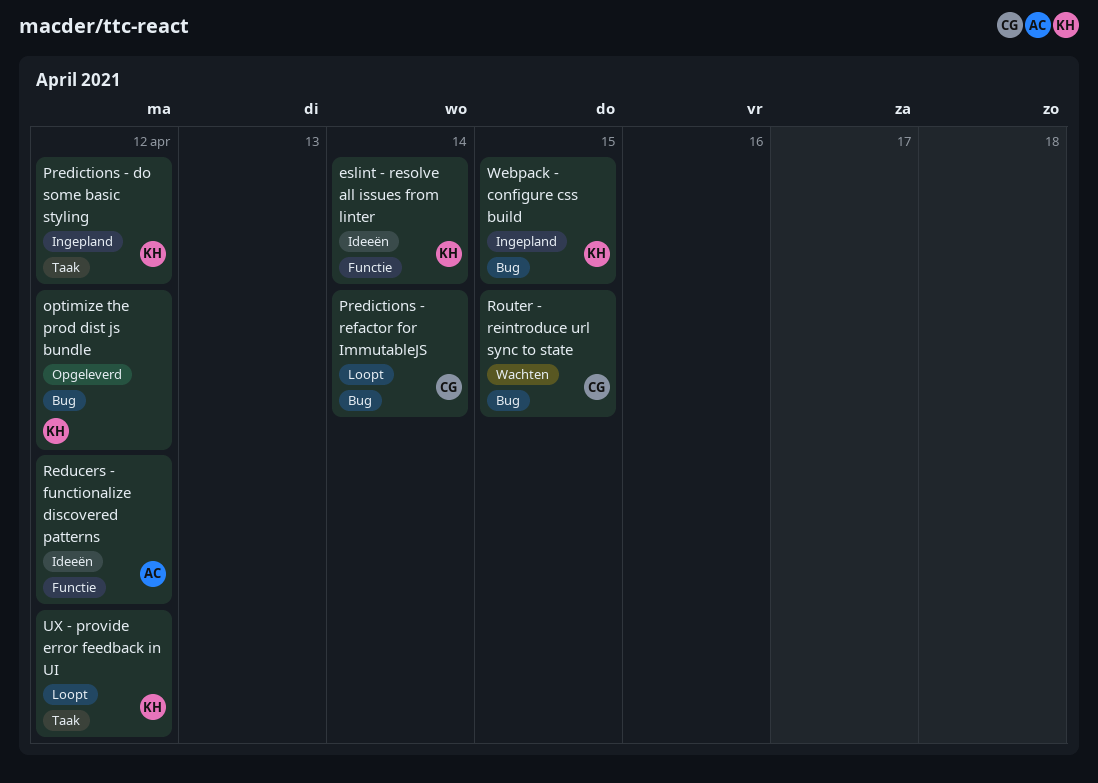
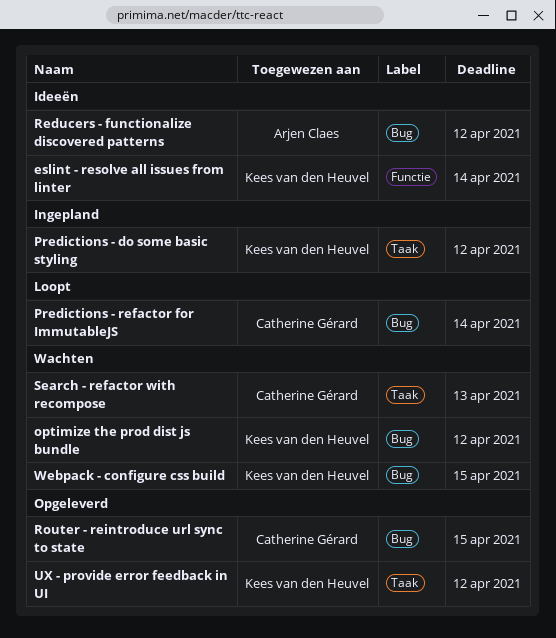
optimize the prod dist js bundle, status: Opgeleverd -> Wachten
Reducers - functionalize discovered patterns, label: Functie -> Bug
Router - reintroduce url sync to state, status: Wachten -> Opgeleverd
Search - refactor with recompose: none -> present
UX - provide error feedback in UI, status: Loopt -> Opgeleverd
Webpack - configure css build, status: Ingepland -> Wachten

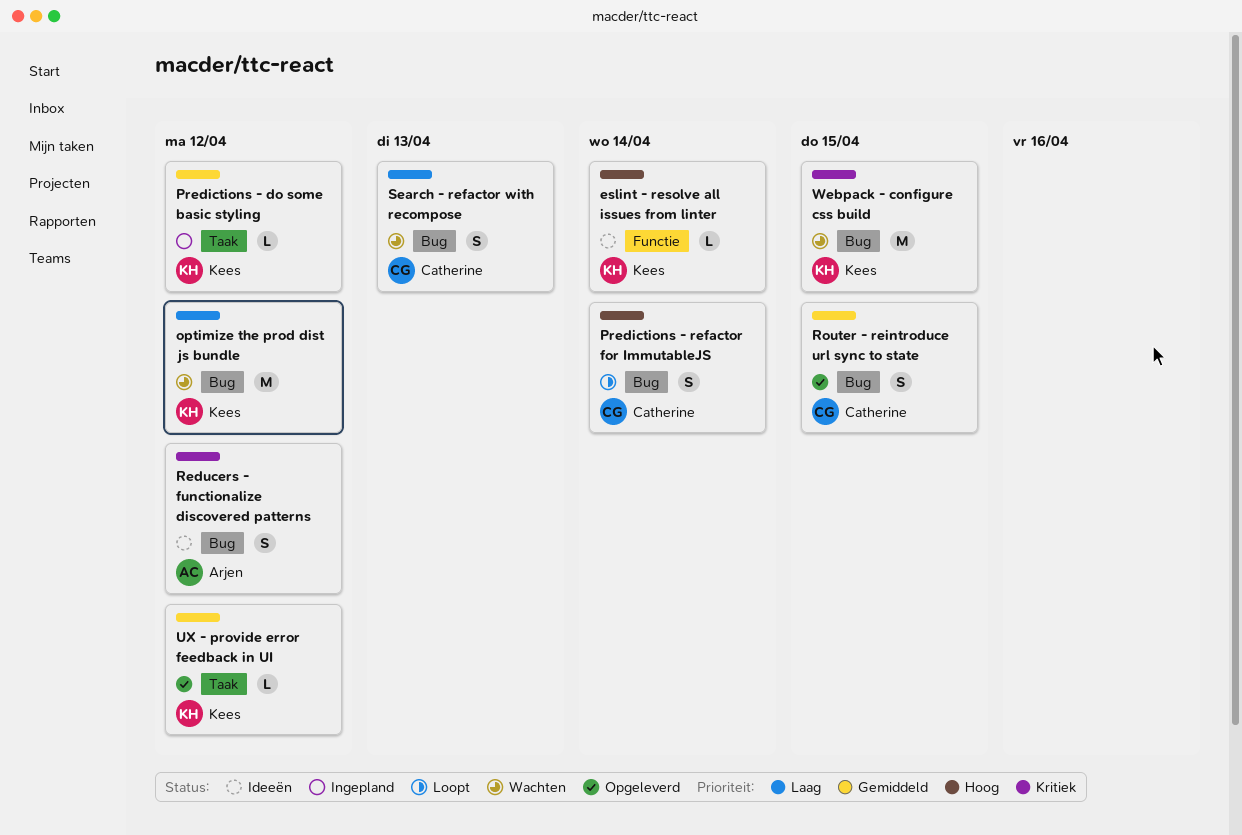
Search - refactor with recompose, label: Taak -> Bug

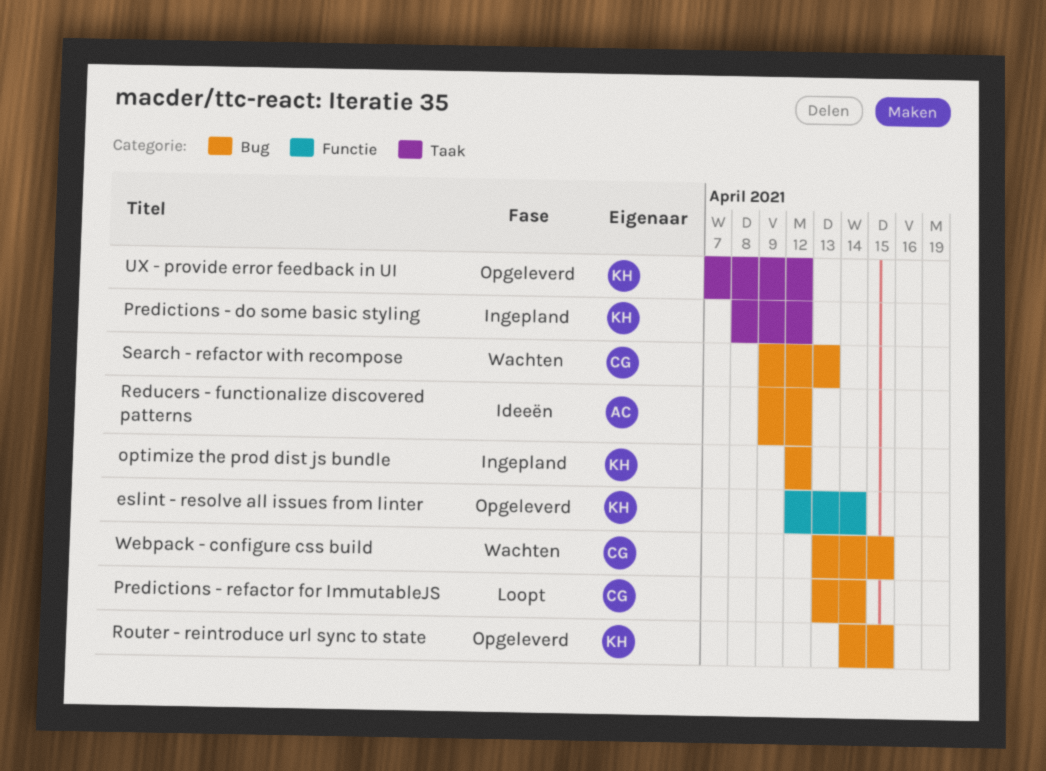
eslint - resolve all issues from linter, status: Ideeën -> Opgeleverd
optimize the prod dist js bundle, status: Wachten -> Ingepland
Router - reintroduce url sync to state, owner: Catherine -> Kees
Webpack - configure css build, owner: Kees -> Catherine

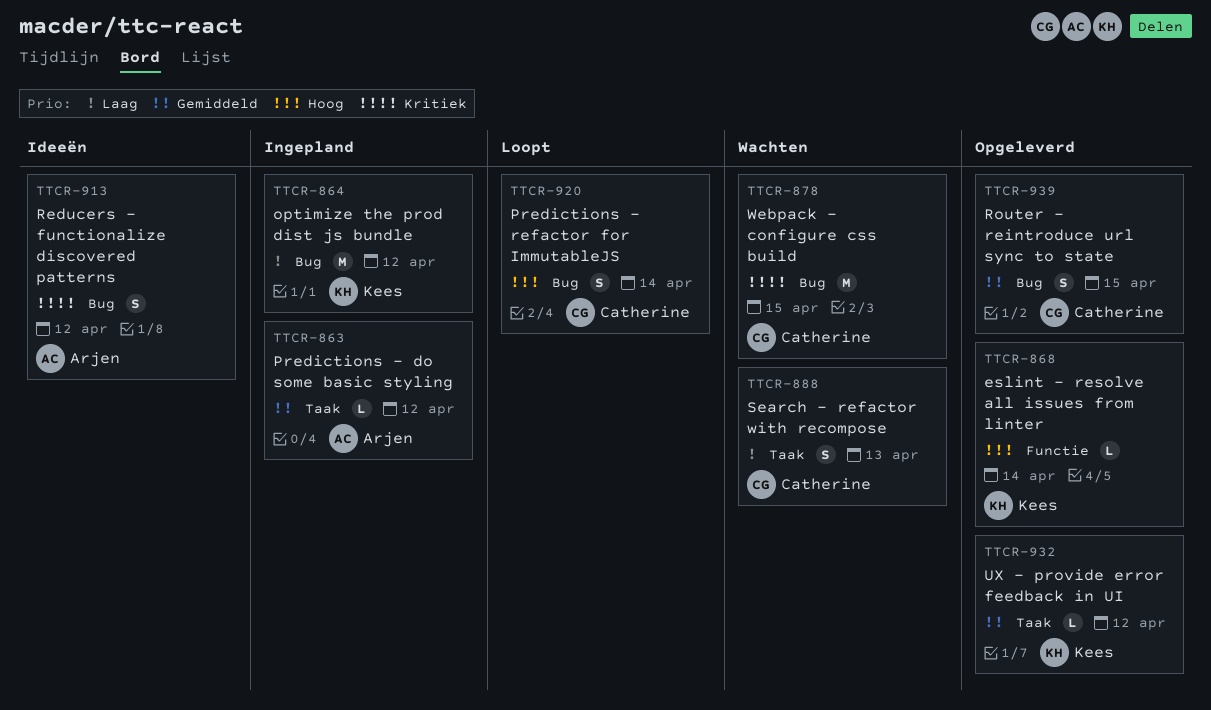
Predictions - do some basic styling, owner: Kees -> Arjen
Router - reintroduce url sync to state, owner: Kees -> Catherine
Search - refactor with recompose, label: Bug -> Taak

